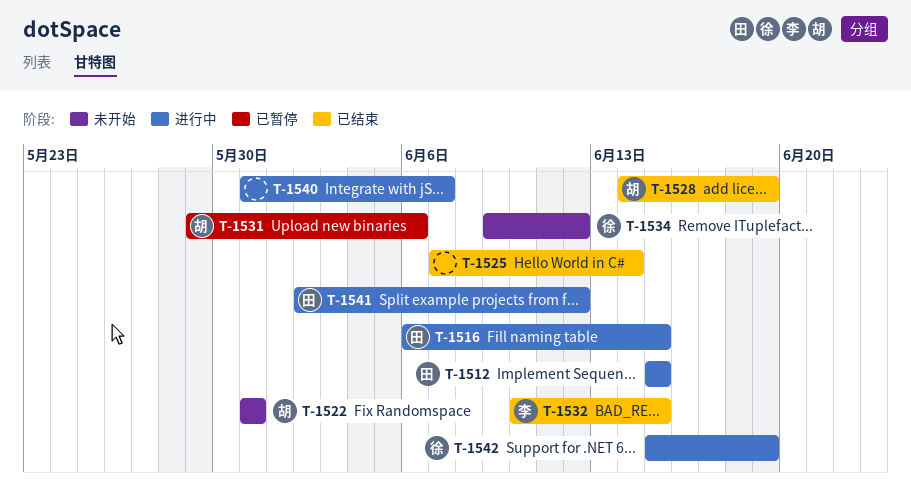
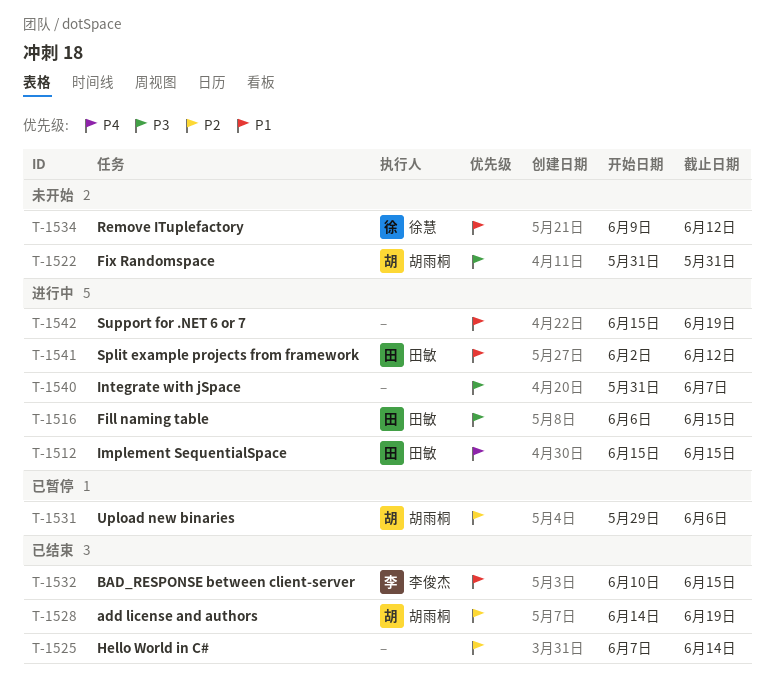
T-1542, owner: 徐慧 -> none

